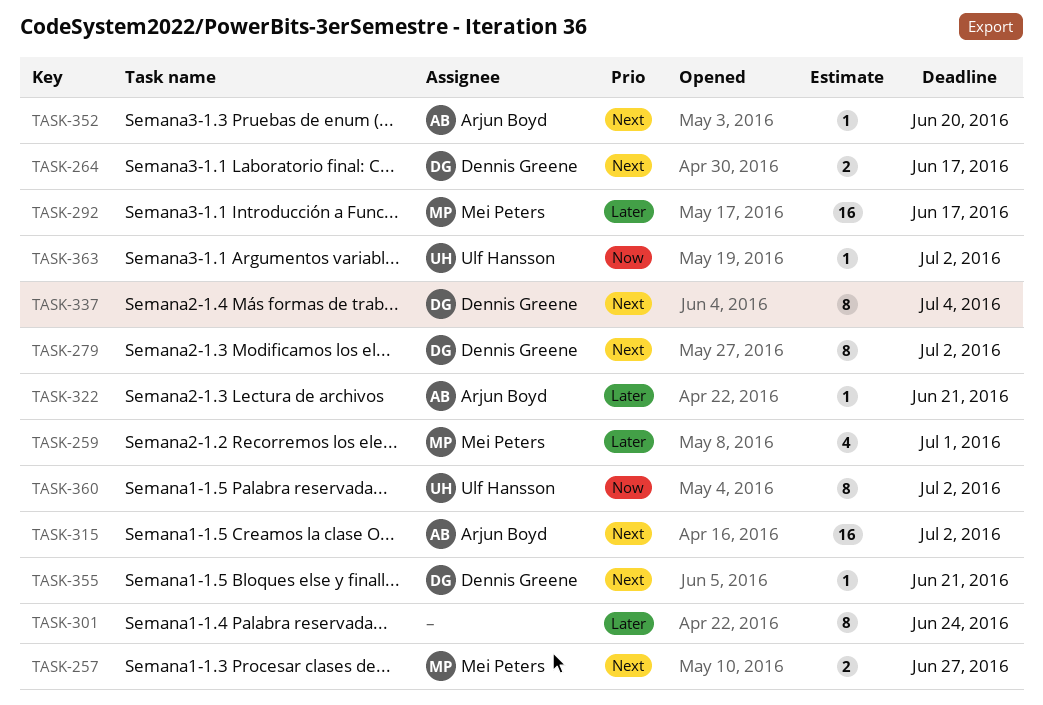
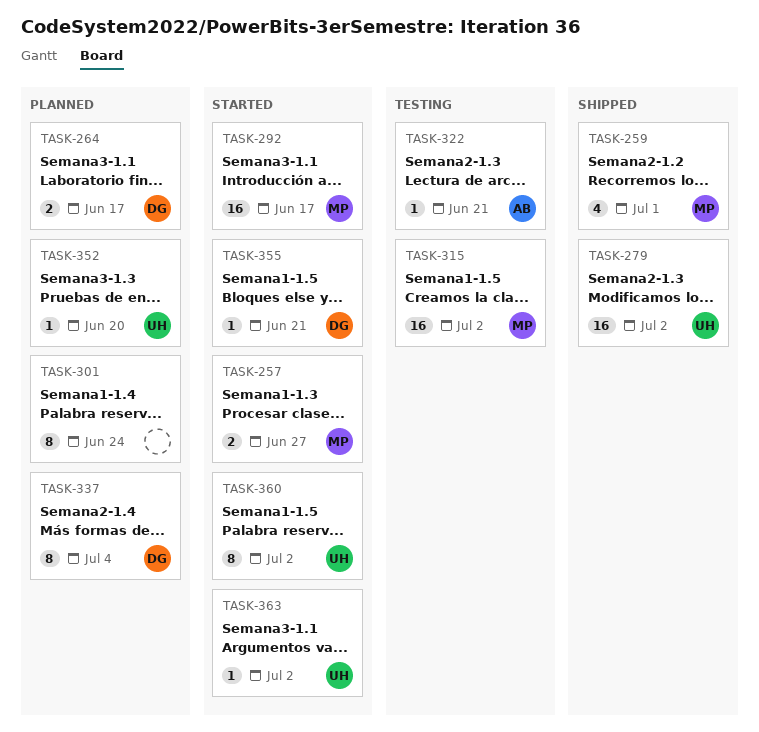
TASK-279, owner: Dennis Greene -> Ulf Hansson
TASK-279, estimate: 8 -> 16
TASK-315, owner: Arjun Boyd -> Mei Peters
TASK-352, owner: Arjun Boyd -> Ulf Hansson

